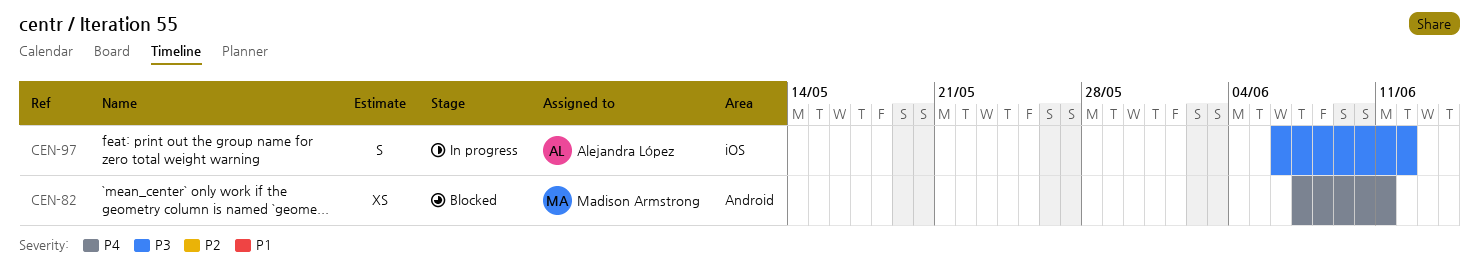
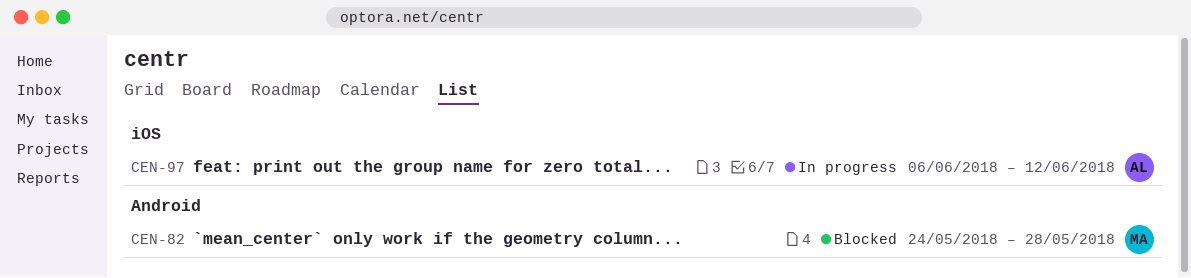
CEN-82, start: Jun 7 -> May 24
CEN-82, due: Jun 11 -> May 28

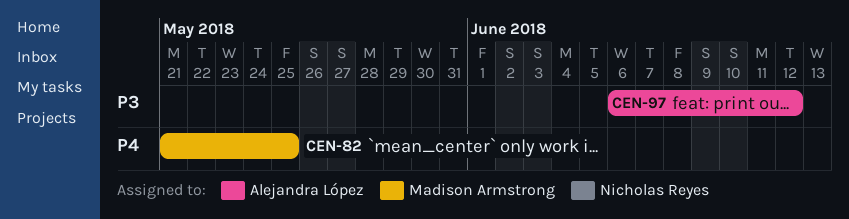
CEN-82, start: May 24 -> May 21
CEN-82, due: May 28 -> May 25

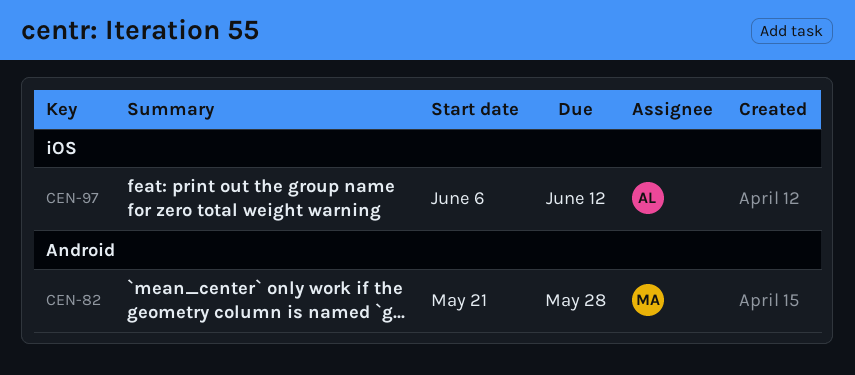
CEN-82, due: May 25 -> May 28

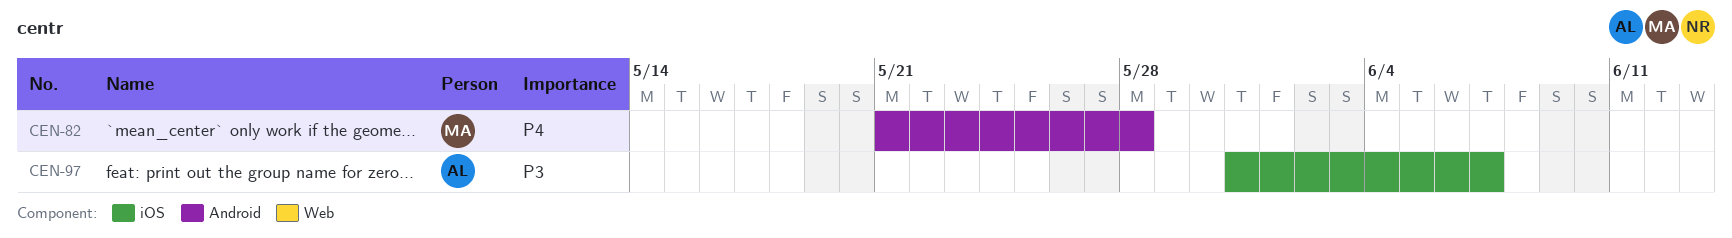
CEN-97, start: Jun 6 -> May 31
CEN-97, due: Jun 12 -> Jun 7

